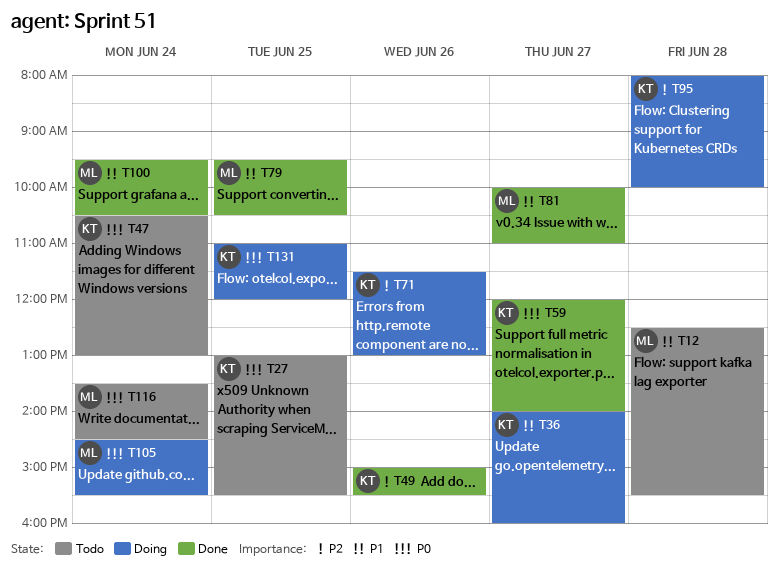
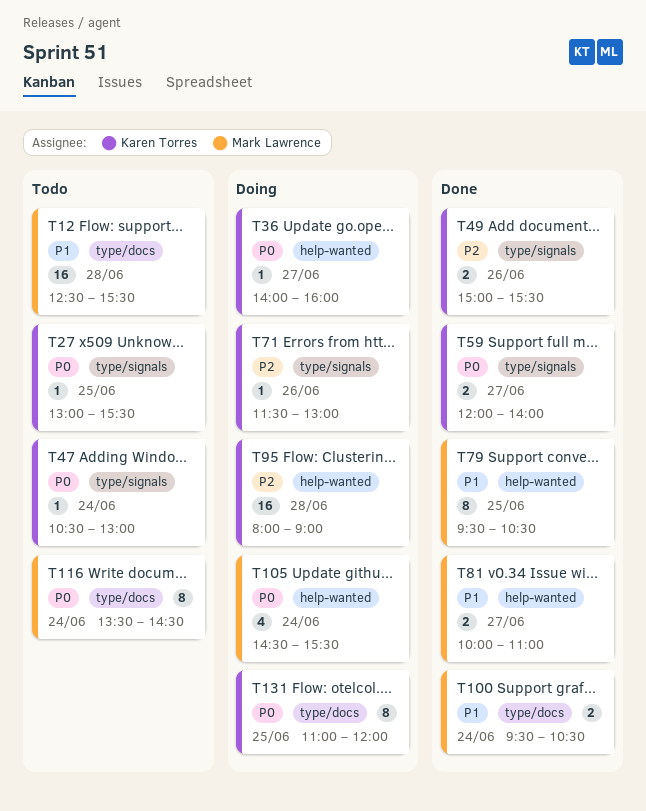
T36, priority: P1 -> P0
T95, ends: 10:00 -> 09:00

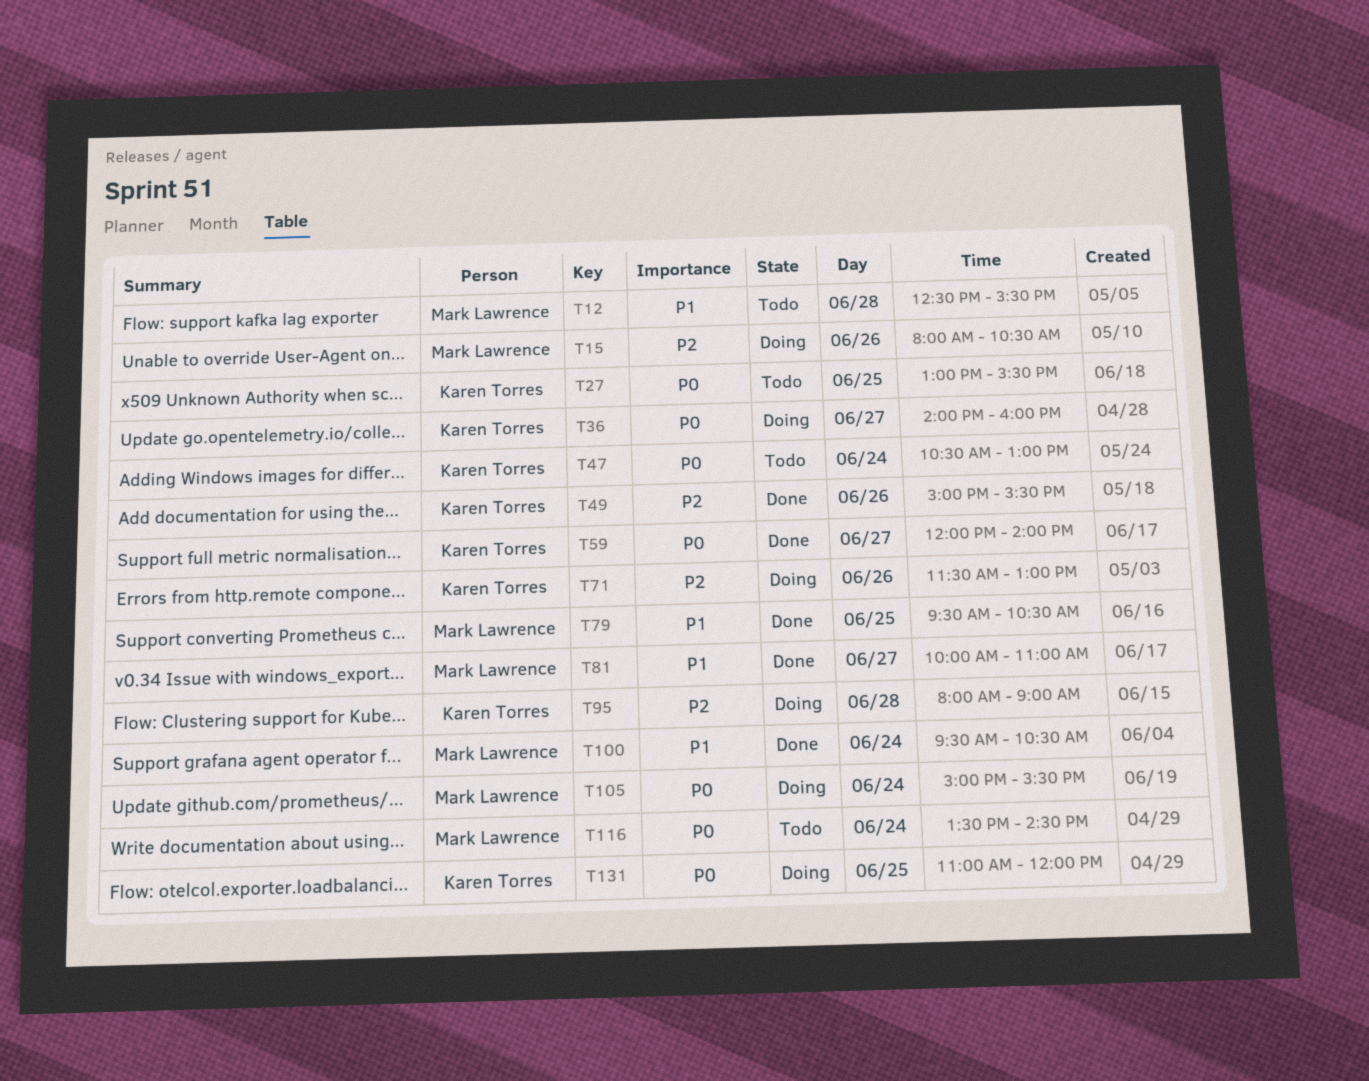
T15: none -> present
T105, begins: 14:30 -> 15:00

